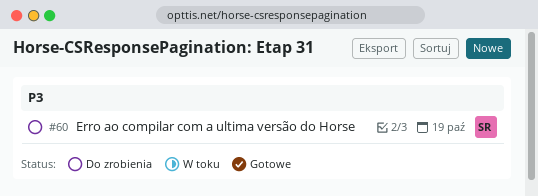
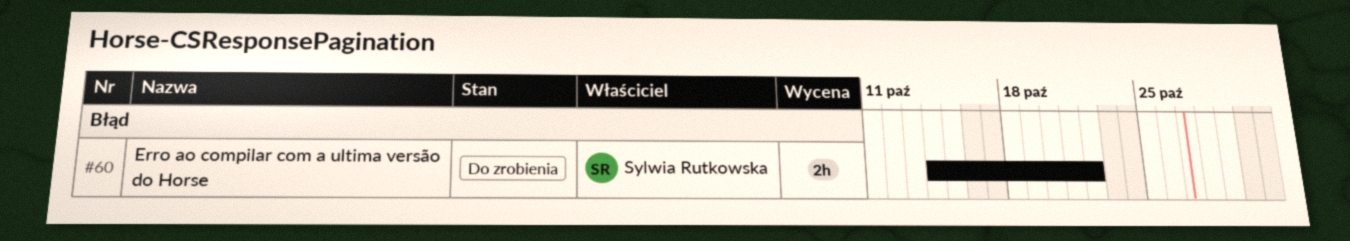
#60, due: Oct 19 -> Oct 22

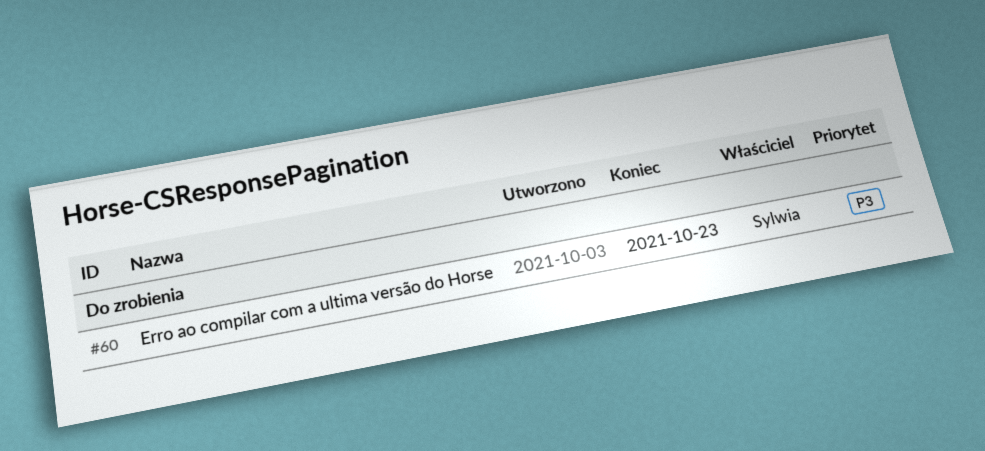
#60, due: Oct 22 -> Oct 23

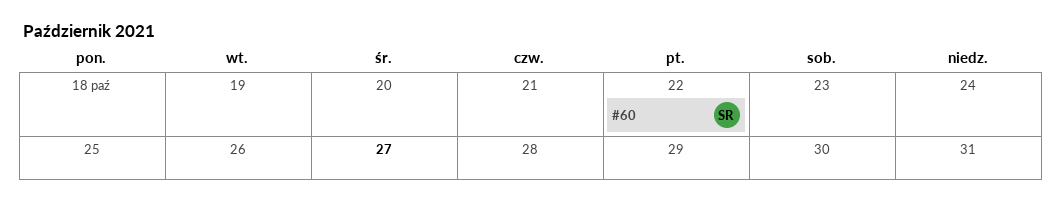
#60, due: Oct 23 -> Oct 22

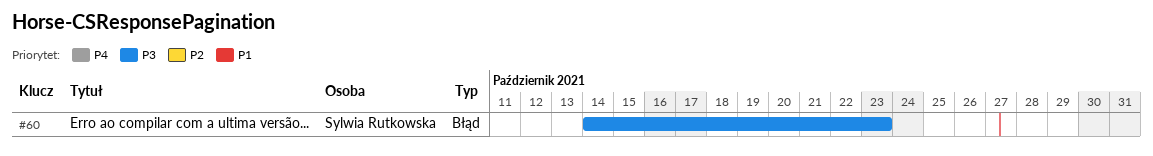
#60, due: Oct 22 -> Oct 23

